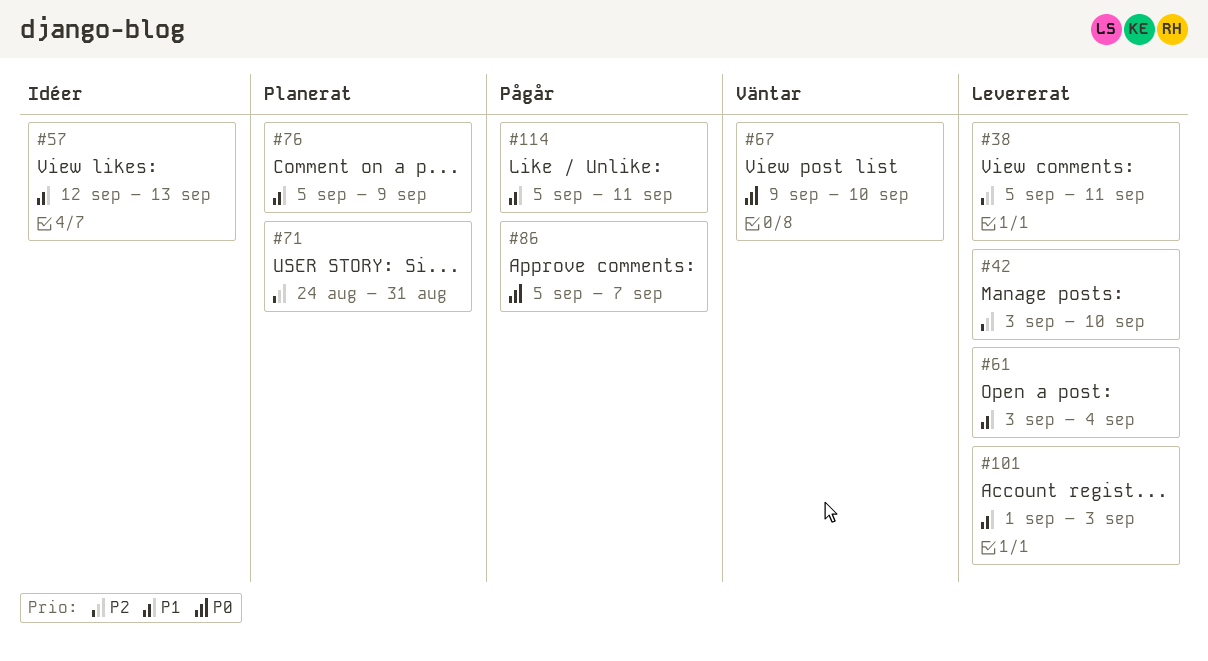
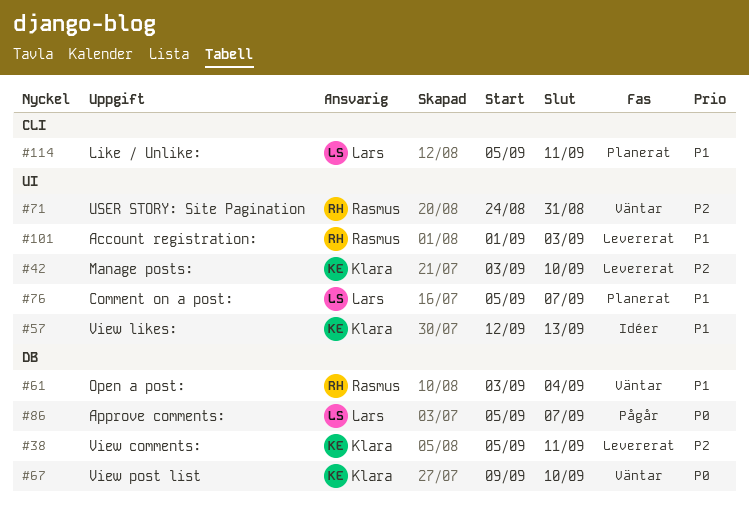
#61, status: Levererat -> Väntar
#71, status: Planerat -> Väntar
#76, due: Sep 9 -> Sep 7
#114, status: Pågår -> Planerat

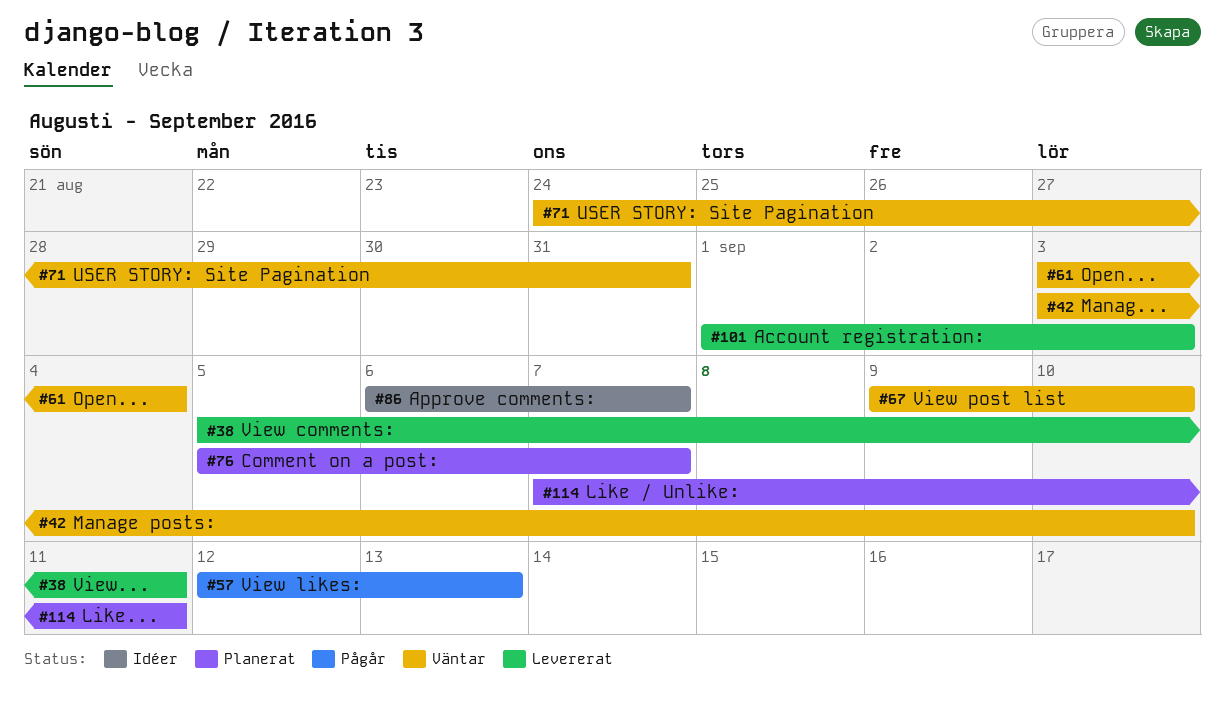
#42, status: Levererat -> Väntar
#57, status: Idéer -> Pågår
#86, status: Pågår -> Idéer
#86, start: Sep 5 -> Sep 6
#114, start: Sep 5 -> Sep 7

